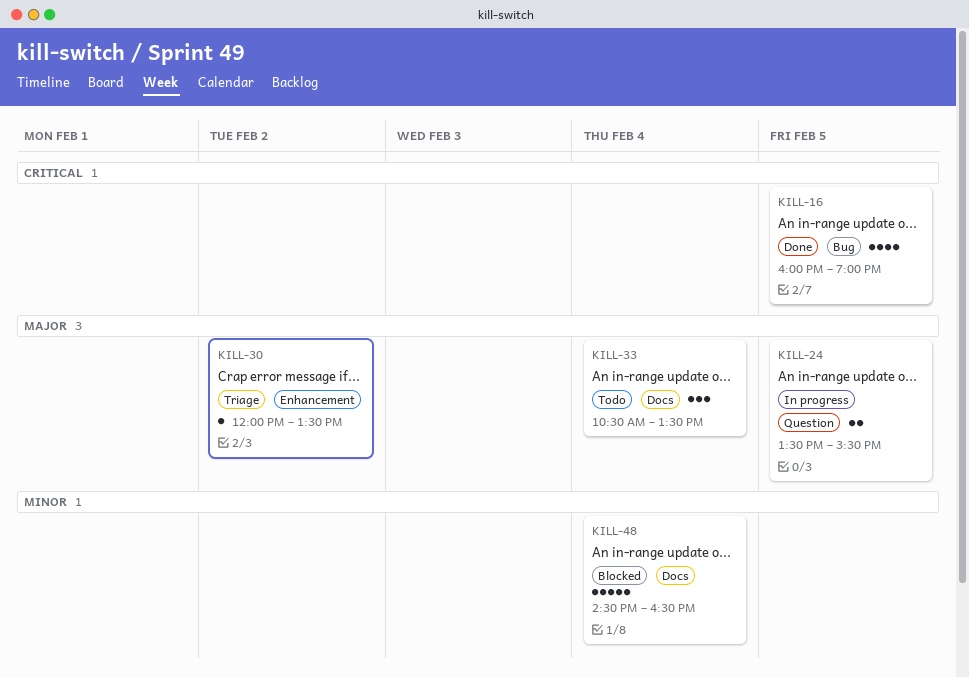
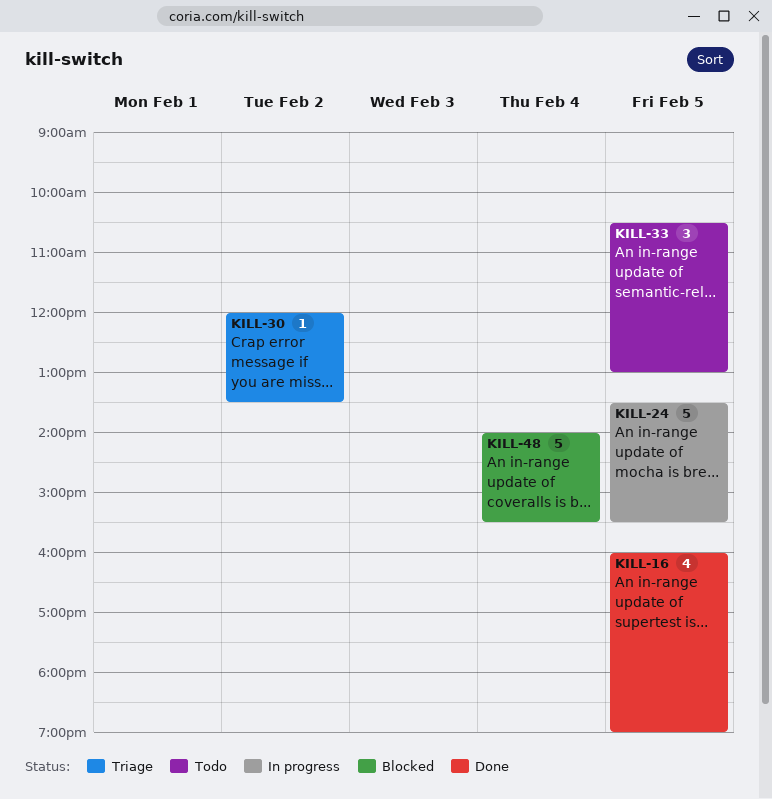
KILL-24, estimate: 2 -> 5
KILL-33, day: Feb 4 -> Feb 5
KILL-33, ends: 13:30 -> 13:00
KILL-48, begins: 14:30 -> 14:00
KILL-48, ends: 16:30 -> 15:30

